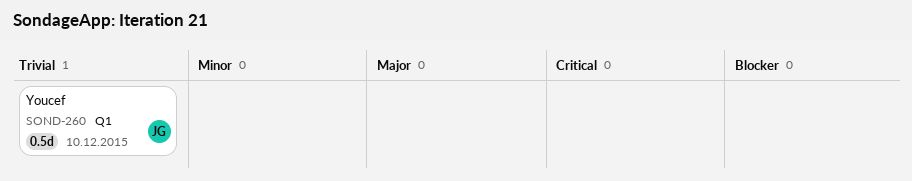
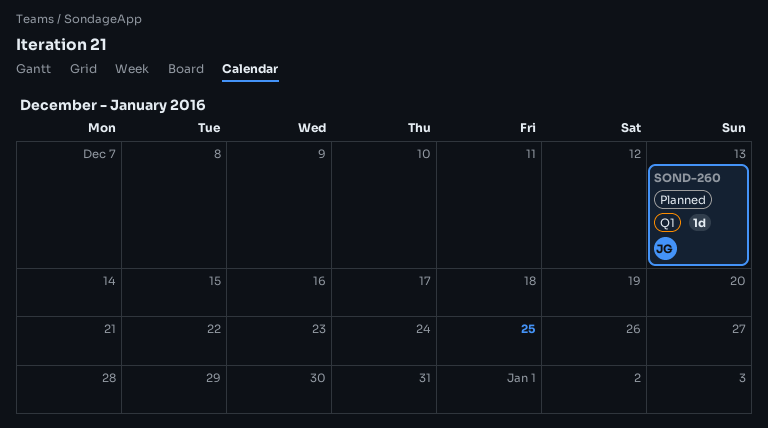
SOND-260, estimate: 0.5d -> 1d
SOND-260, due: Dec 10 -> Dec 13

